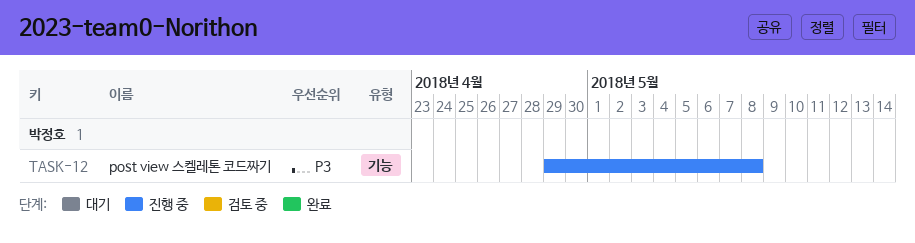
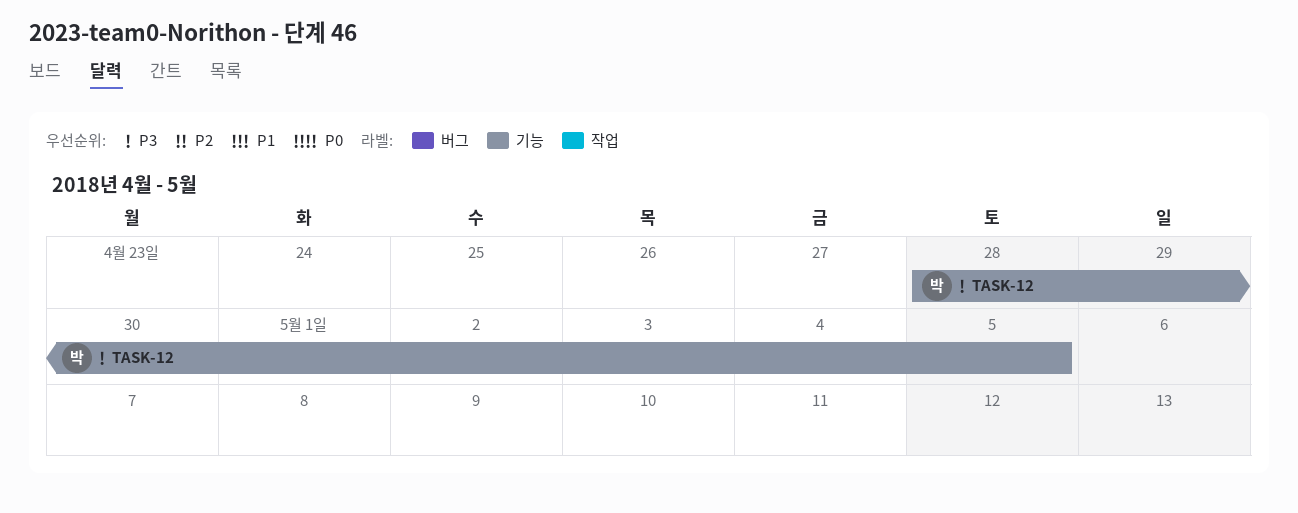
TASK-12, start: Apr 29 -> Apr 28
TASK-12, due: May 8 -> May 5

